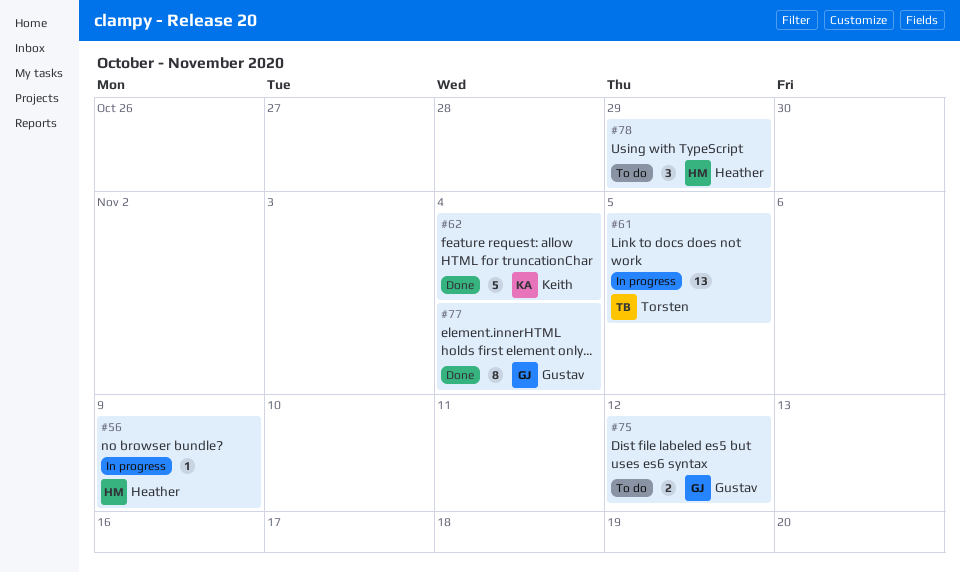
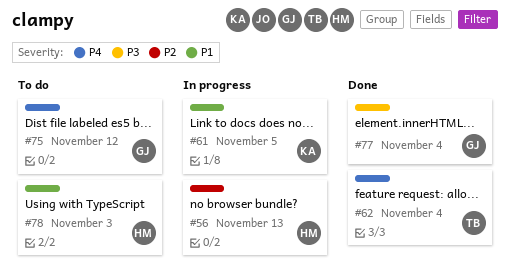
#56, due: Nov 9 -> Nov 13
#61, owner: Torsten -> Keith
#62, owner: Keith -> Torsten
#78, due: Oct 29 -> Nov 3

